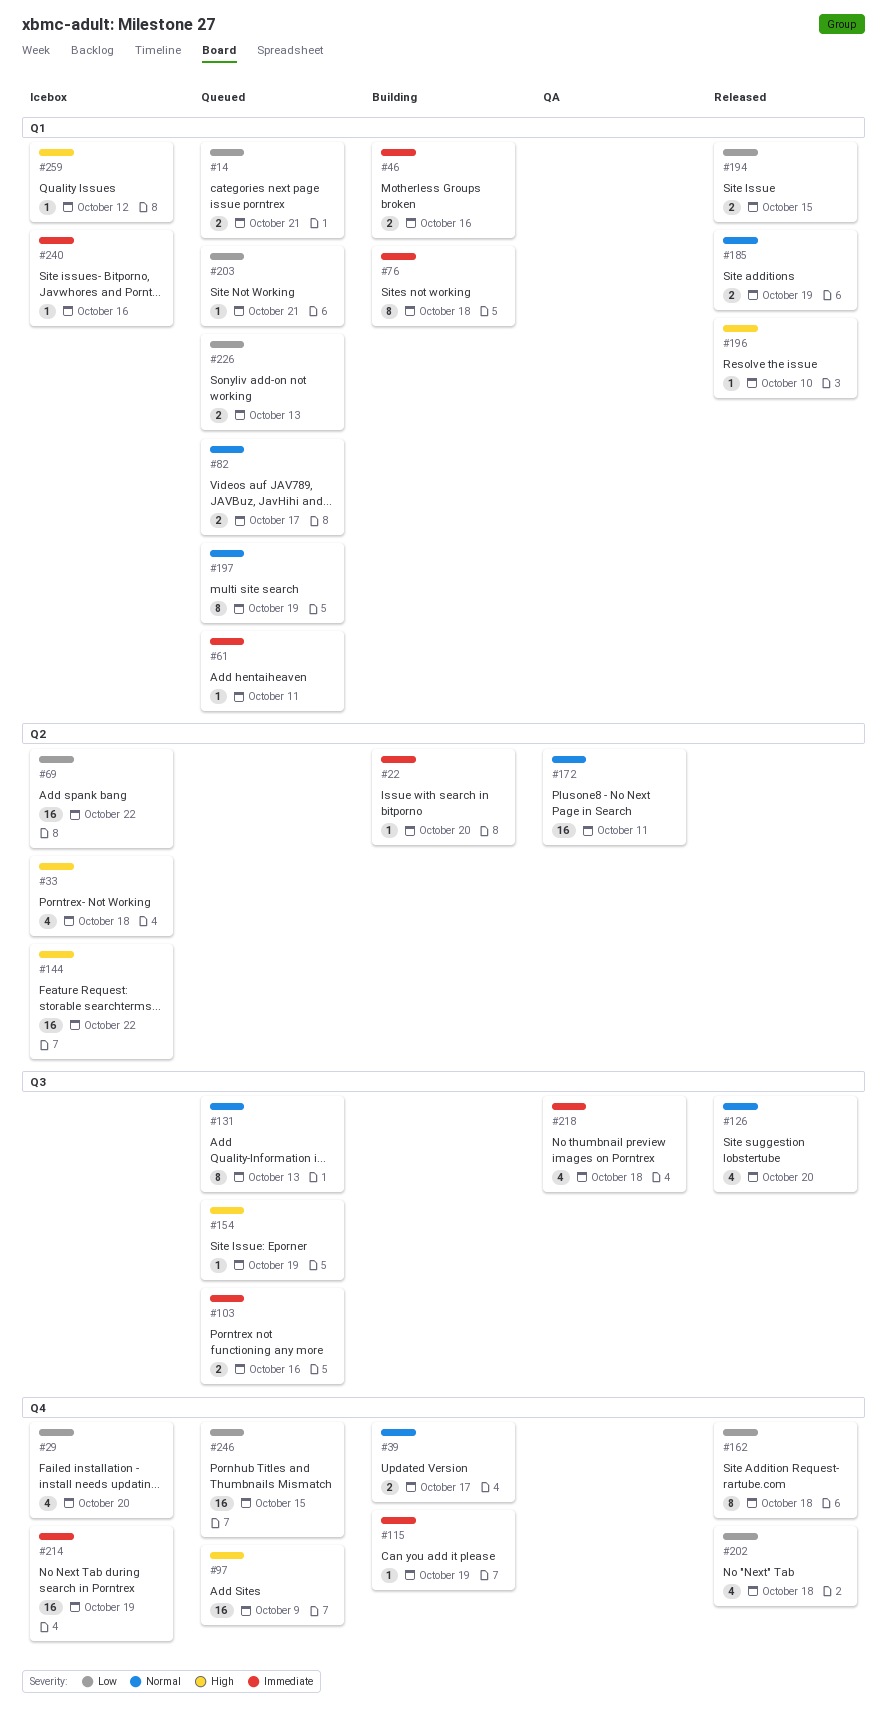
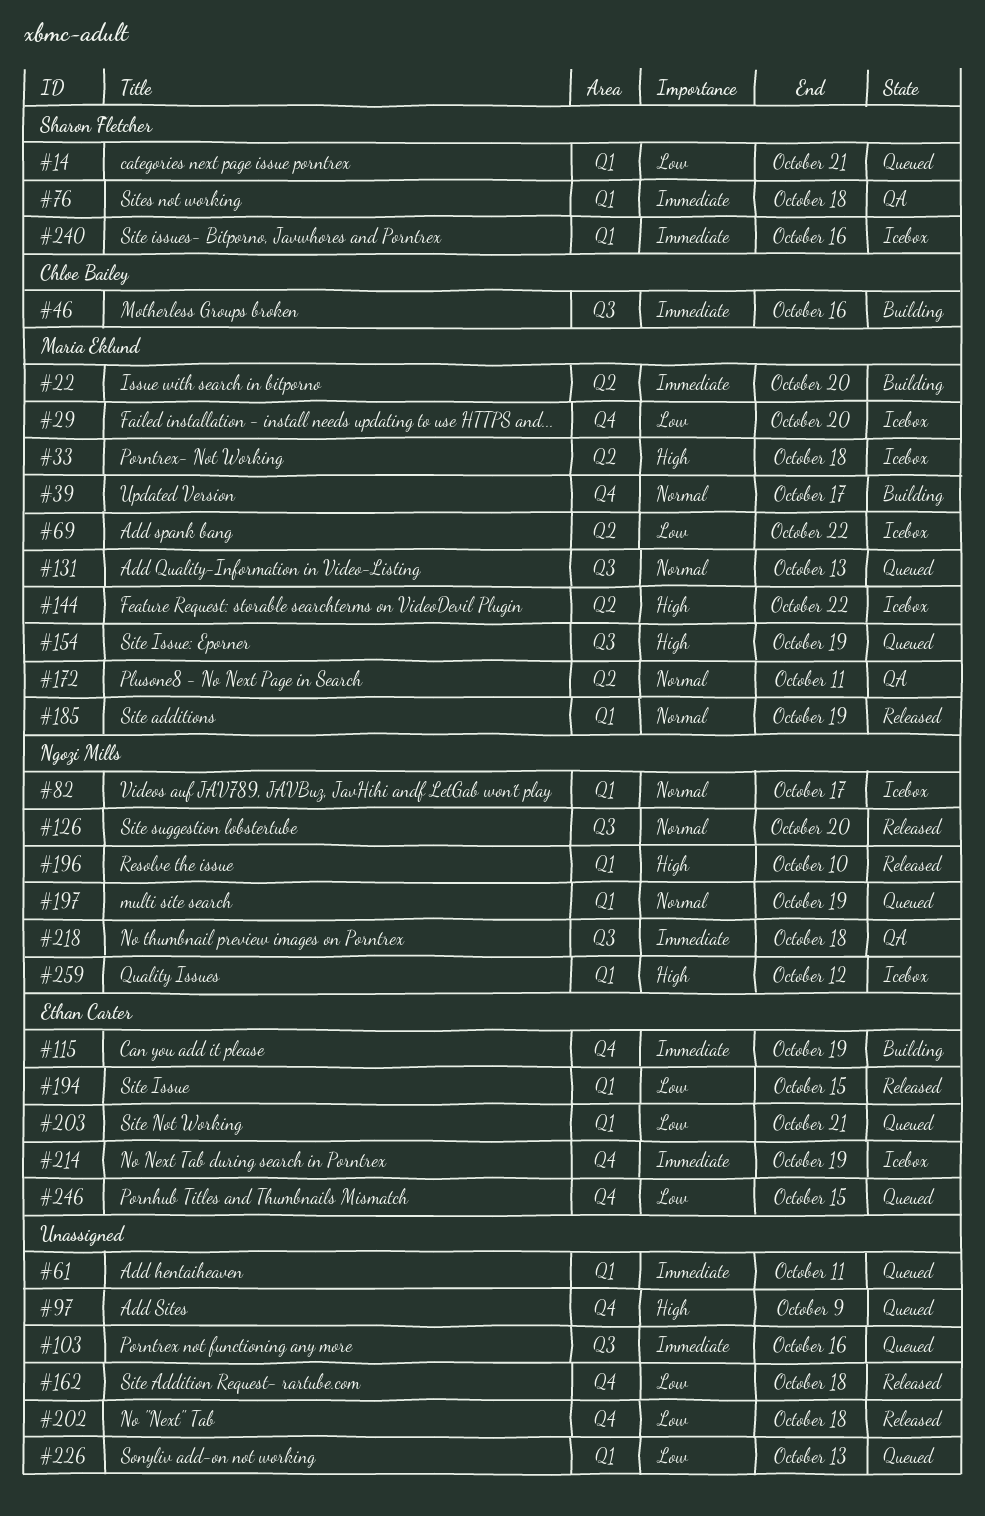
#46, label: Q1 -> Q3
#76, status: Building -> QA
#82, status: Queued -> Icebox

